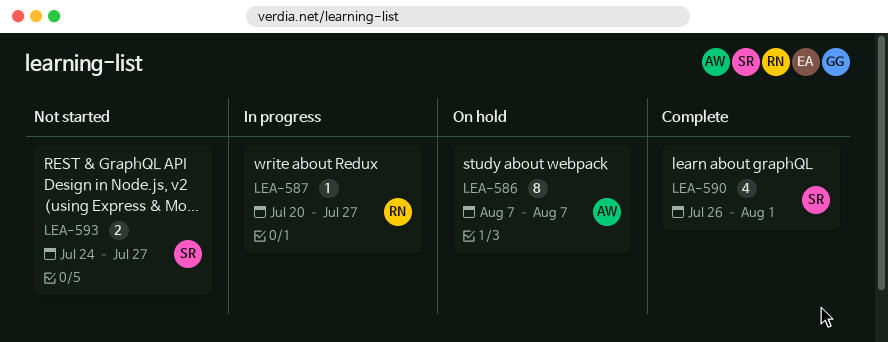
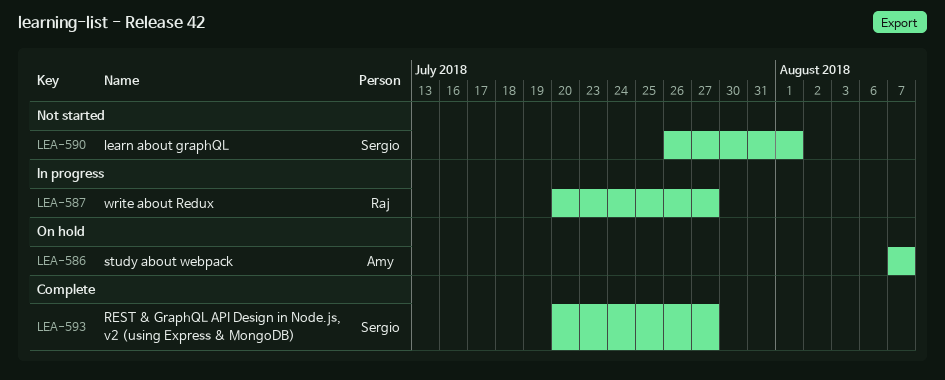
LEA-590, status: Complete -> Not started
LEA-593, status: Not started -> Complete
LEA-593, start: Jul 24 -> Jul 20

